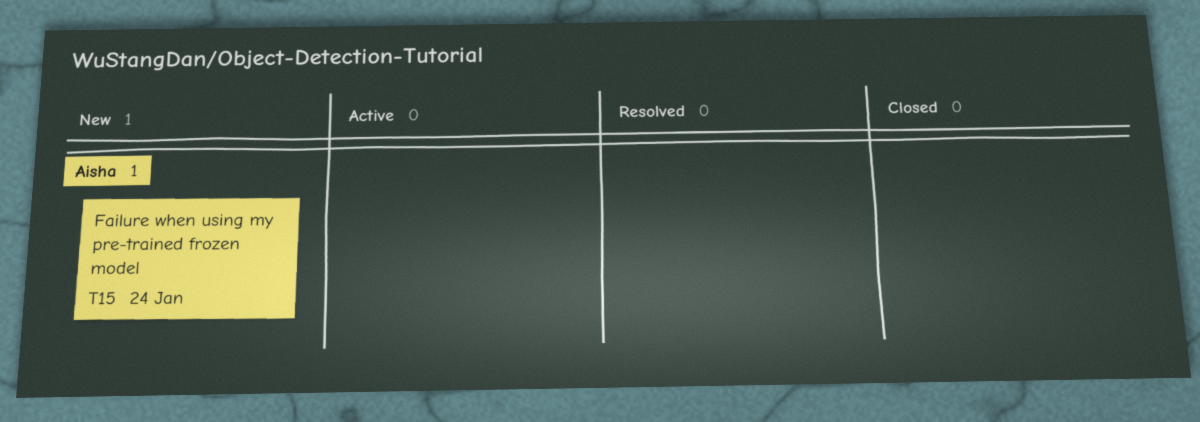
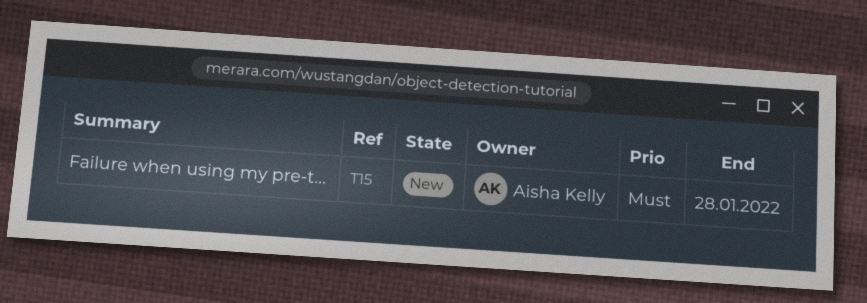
T15, due: Jan 24 -> Jan 28

